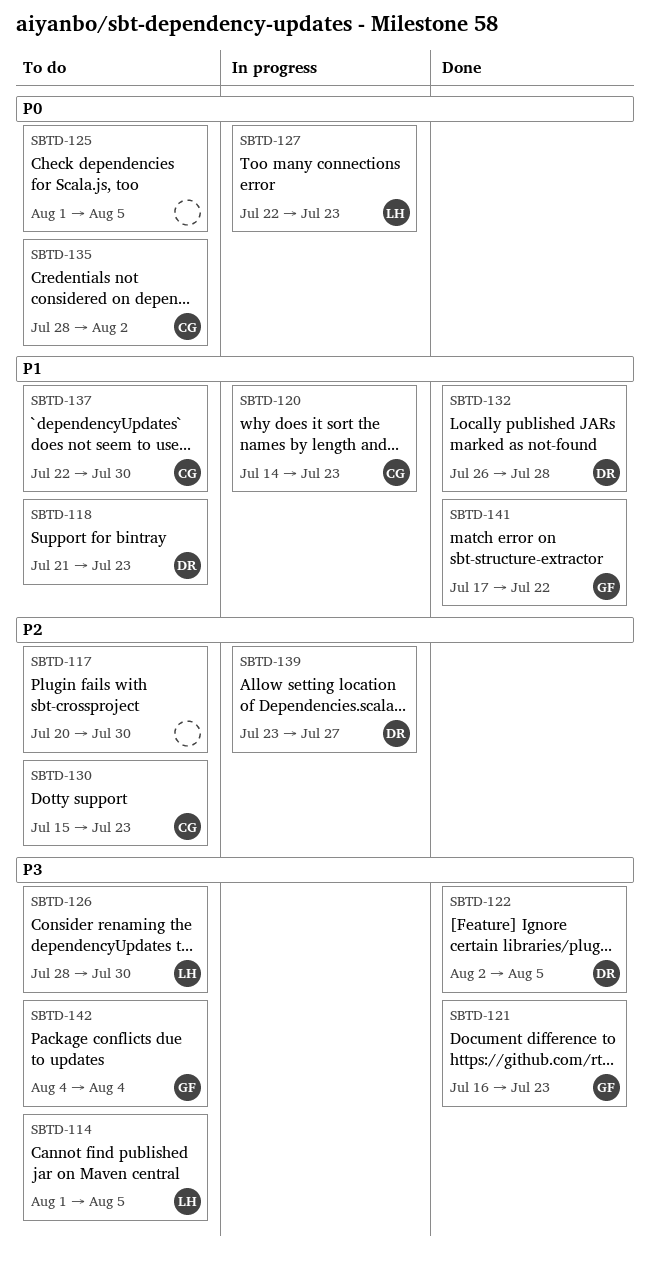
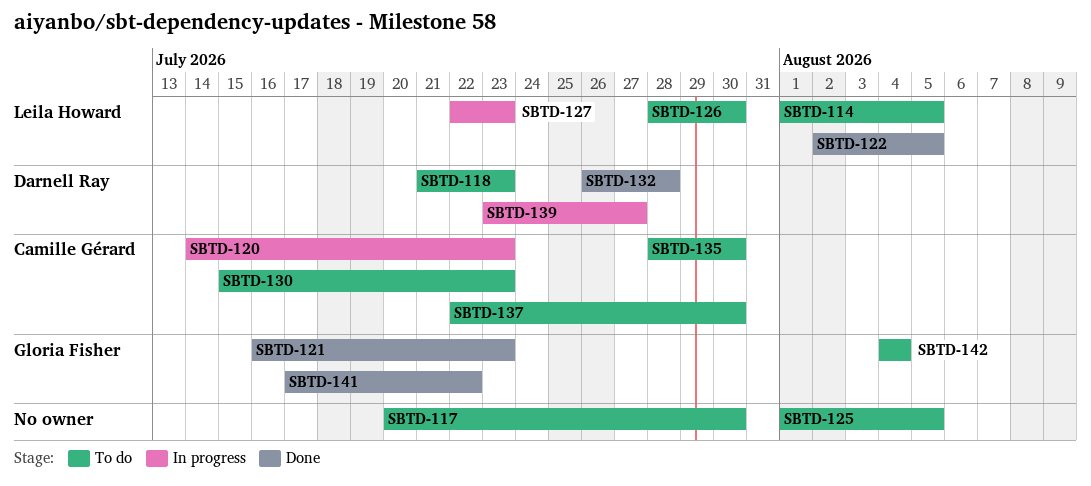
SBTD-122, owner: Darnell Ray -> Leila Howard
SBTD-135, due: Aug 2 -> Jul 30

